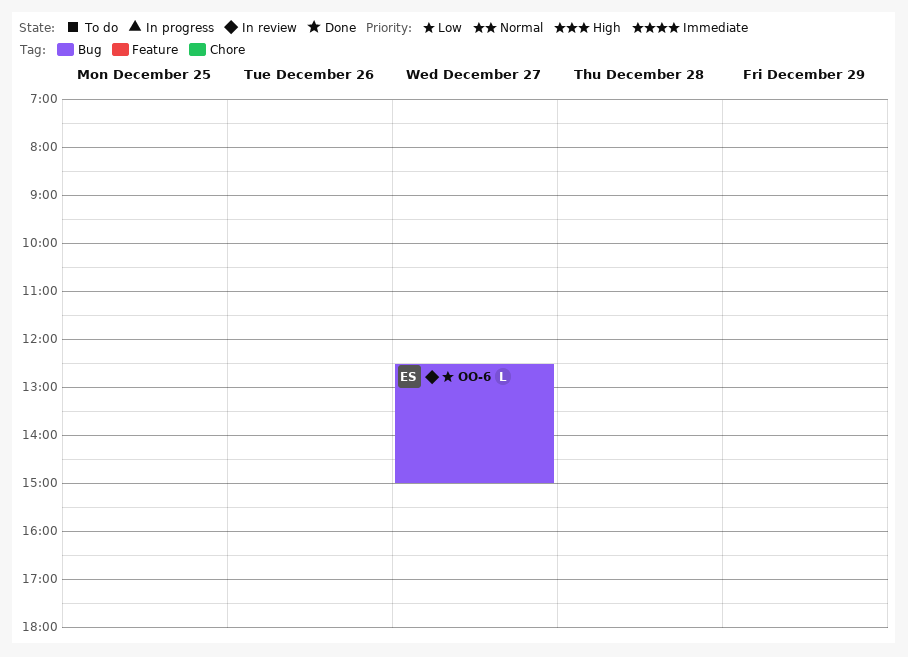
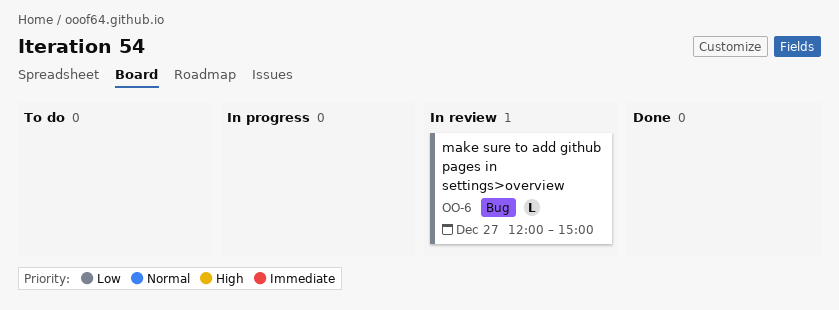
OO-6, begins: 12:30 -> 12:00

